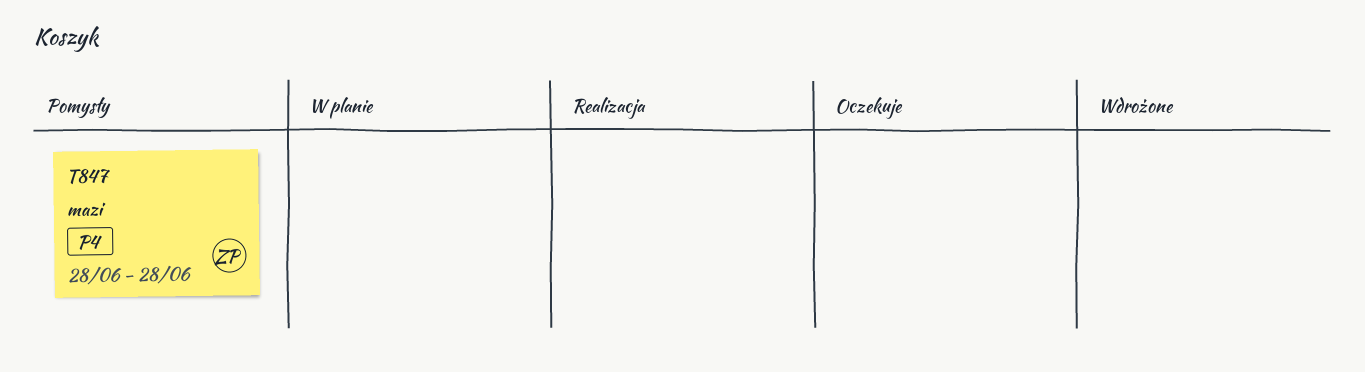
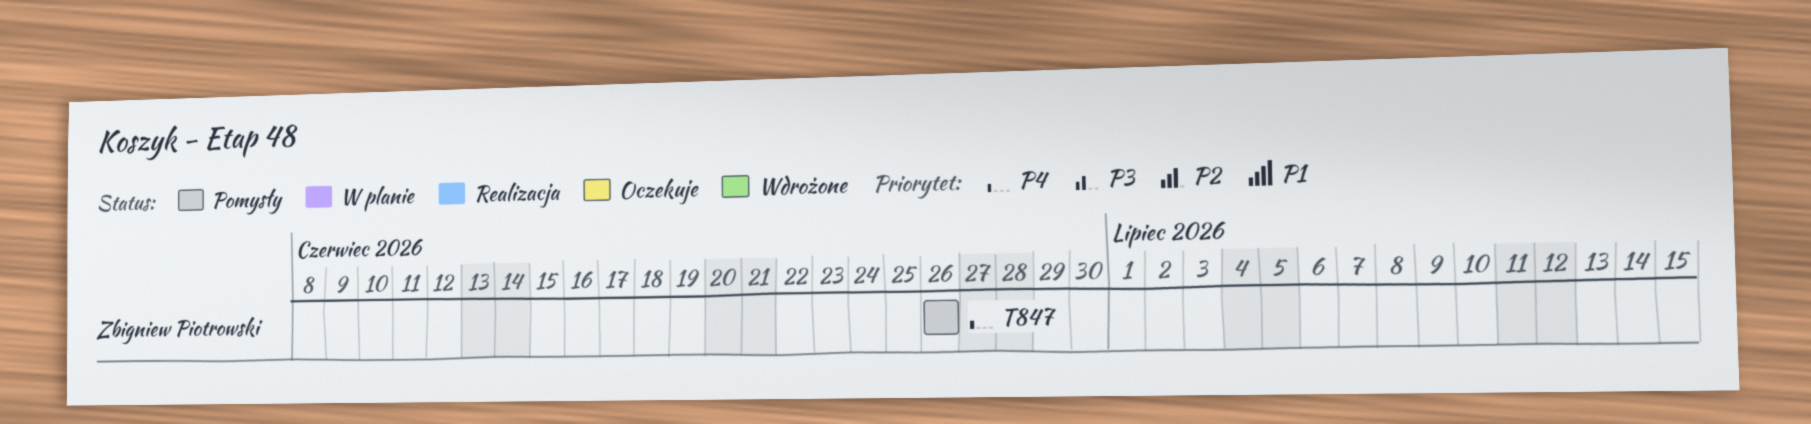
T847, start: Jun 28 -> Jun 26
T847, due: Jun 28 -> Jun 26

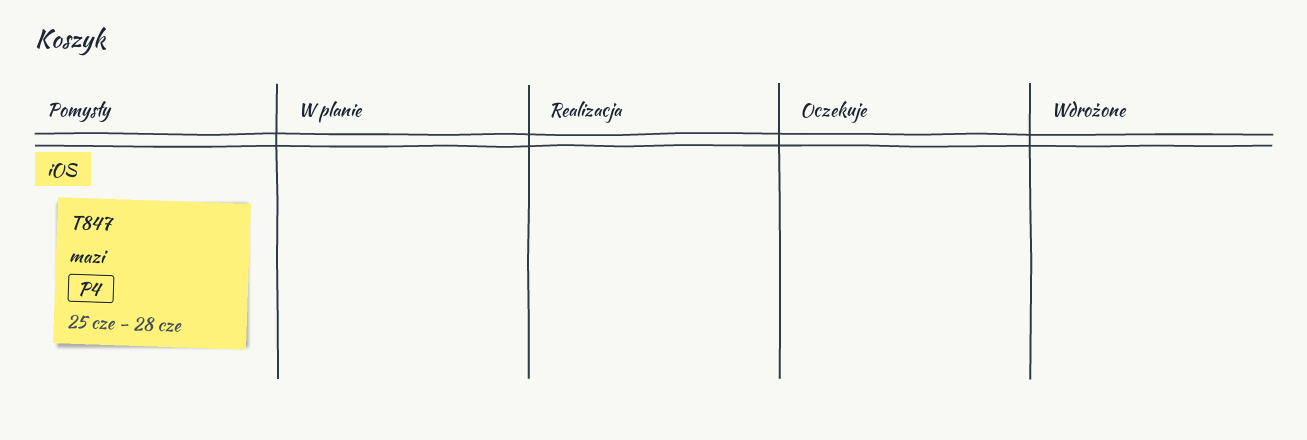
T847, start: Jun 26 -> Jun 25
T847, due: Jun 26 -> Jun 28

